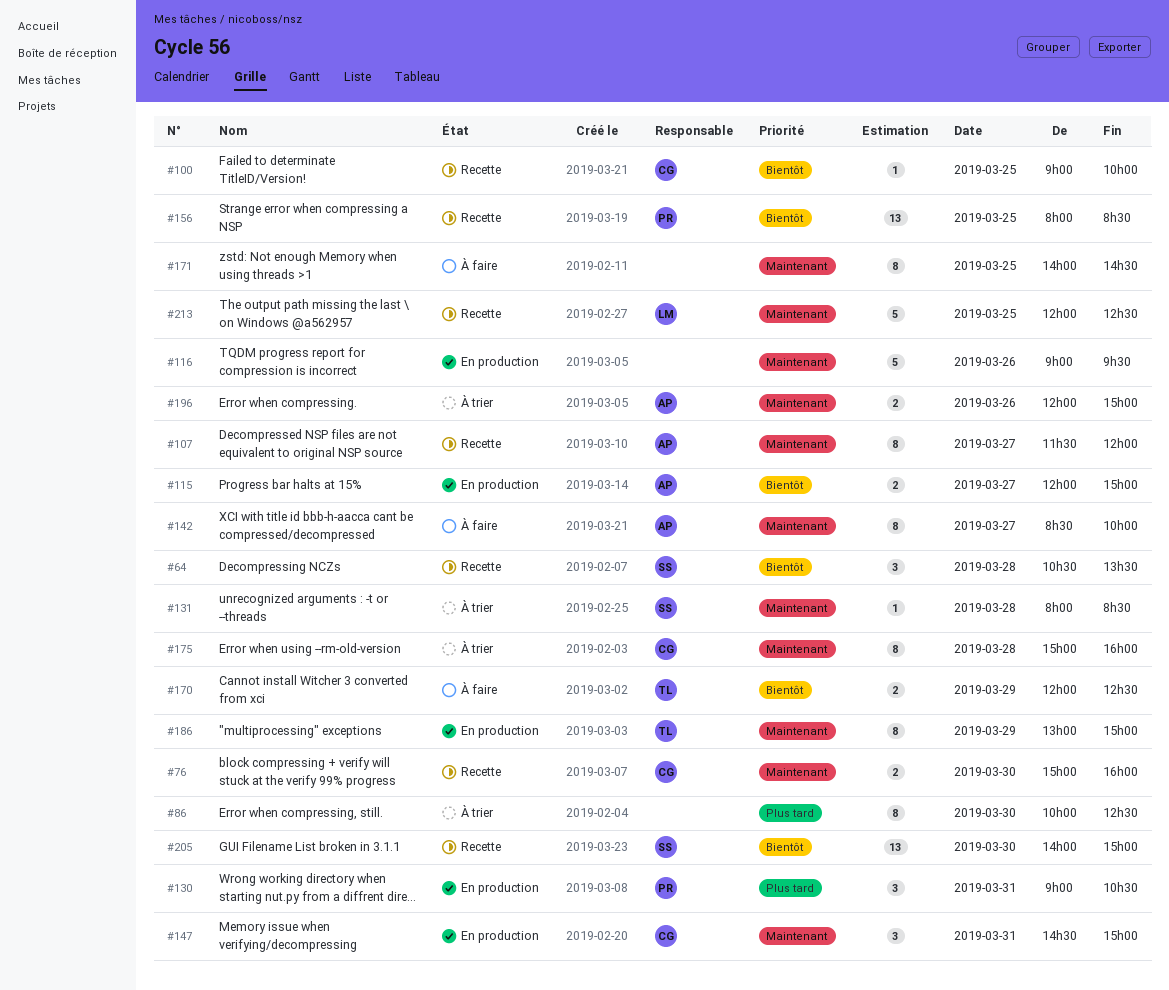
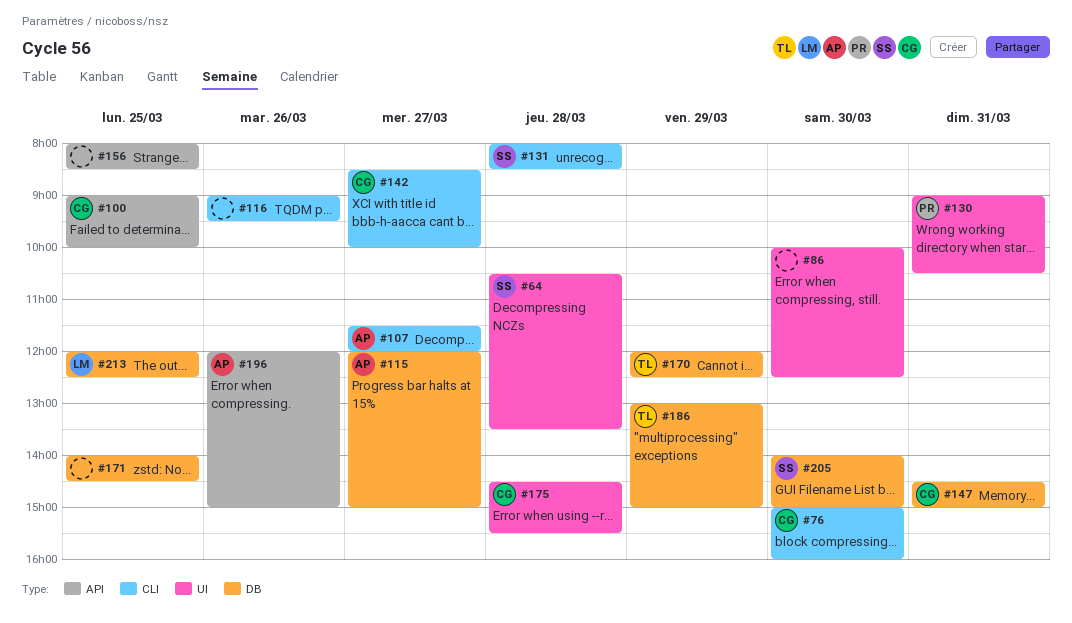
#142, owner: AP -> CG
#156, owner: PR -> none
#175, begins: 15:00 -> 14:30
#175, ends: 16:00 -> 15:30

